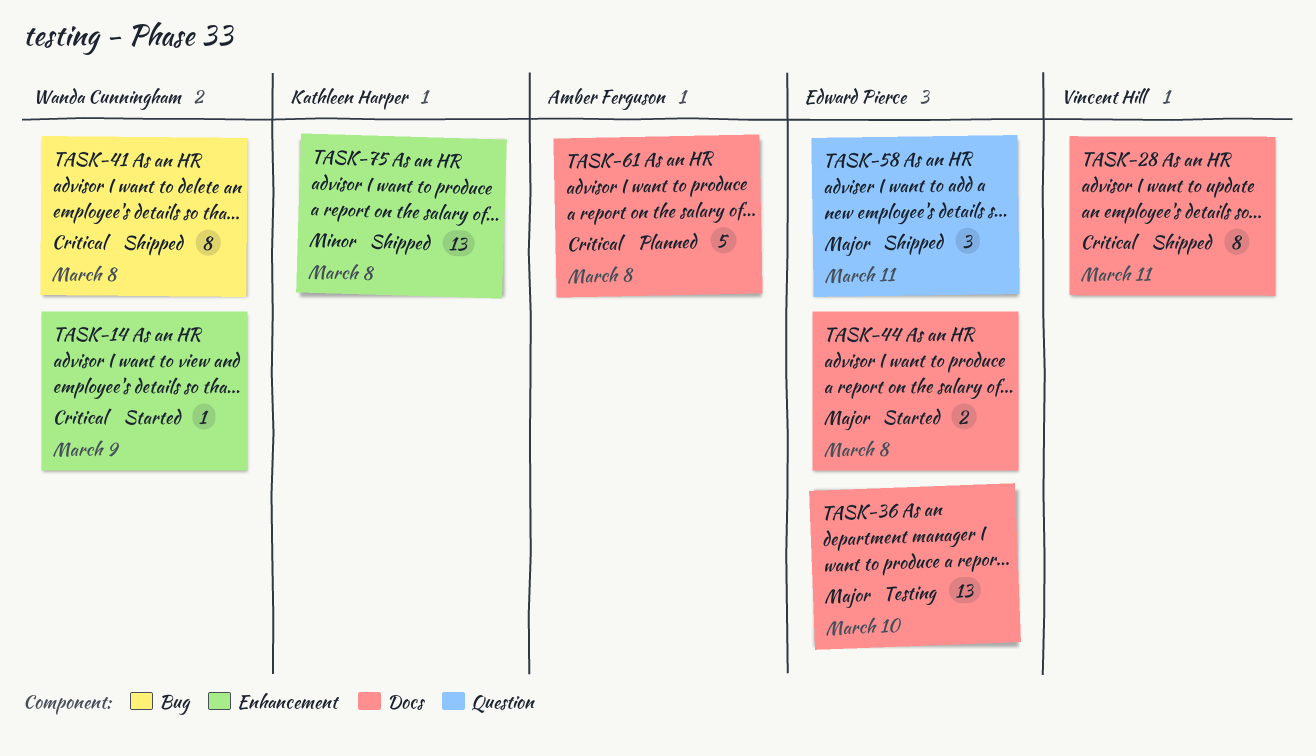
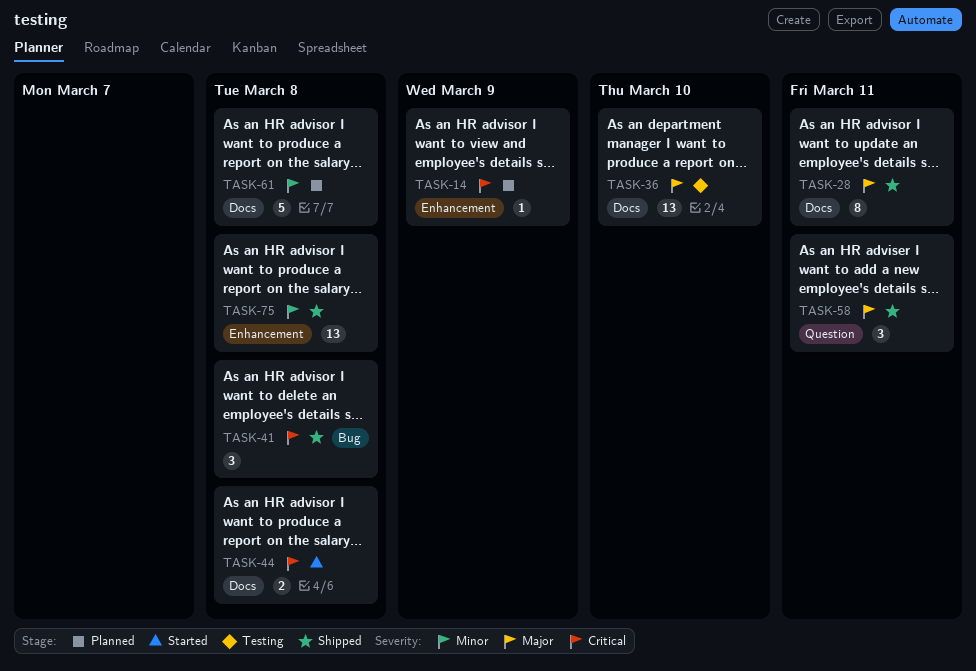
TASK-14, status: Started -> Planned
TASK-28, priority: Critical -> Major
TASK-41, estimate: 8 -> 3
TASK-44, priority: Major -> Critical
TASK-61, priority: Critical -> Minor

